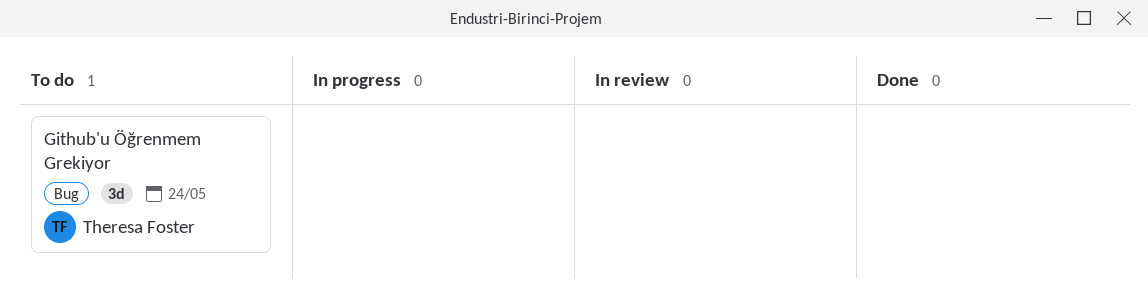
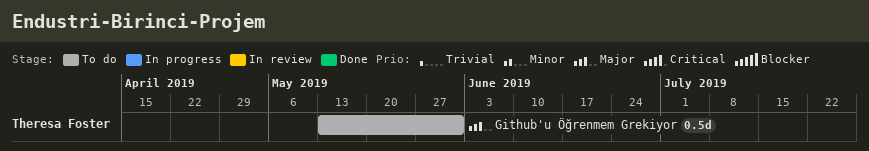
Github'u Öğrenmem Grekiyor, estimate: 3d -> 0.5d
Github'u Öğrenmem Grekiyor, due: May 24 -> May 31

